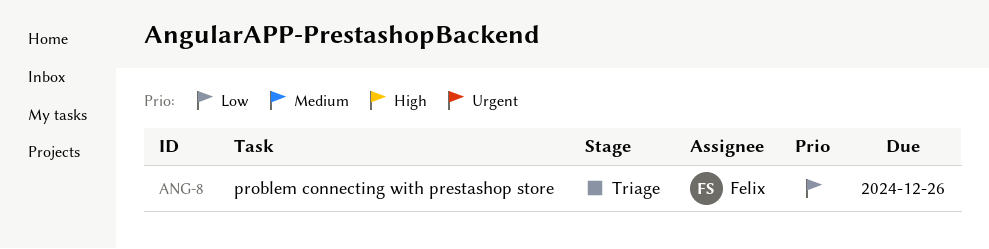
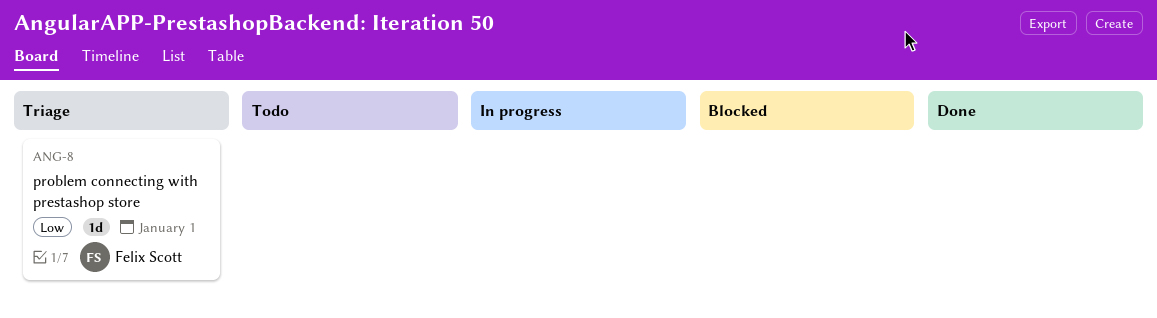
ANG-8, due: Dec 26 -> Jan 1

